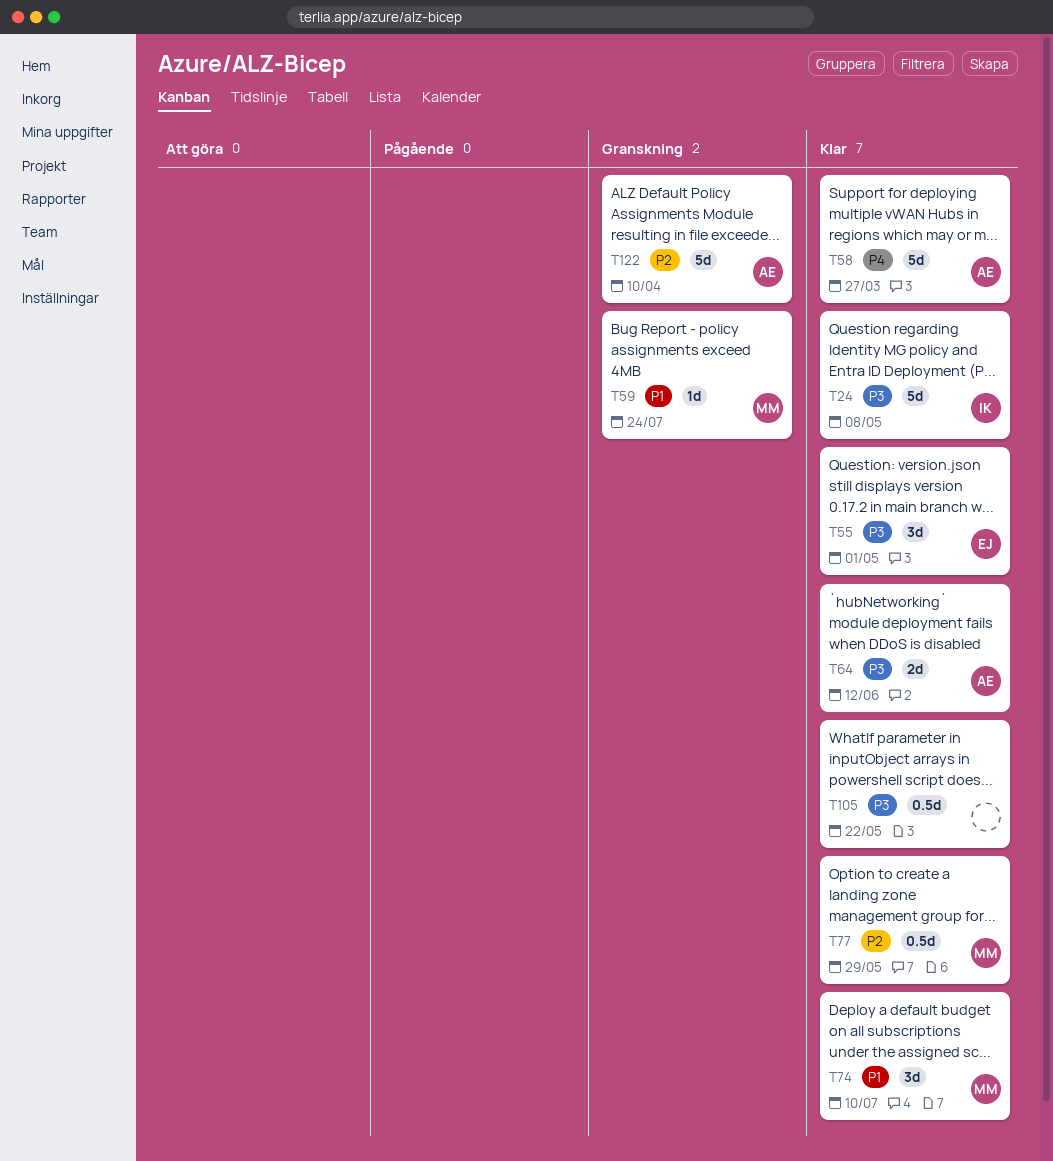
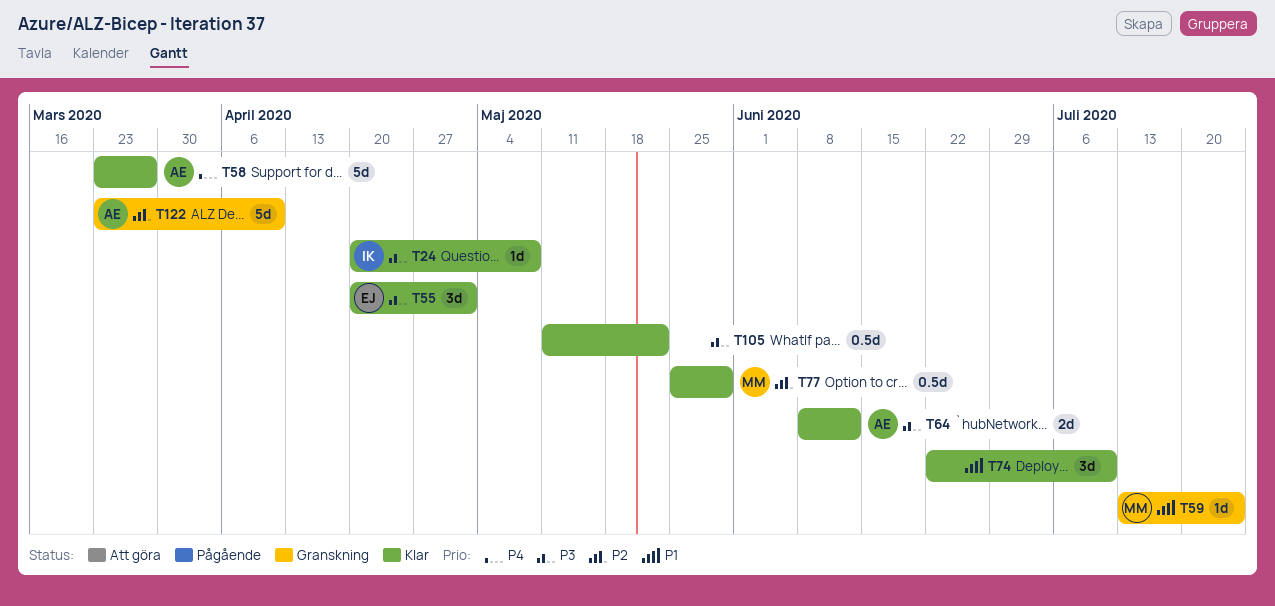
T24, estimate: 5d -> 1d
T74, owner: MM -> none

